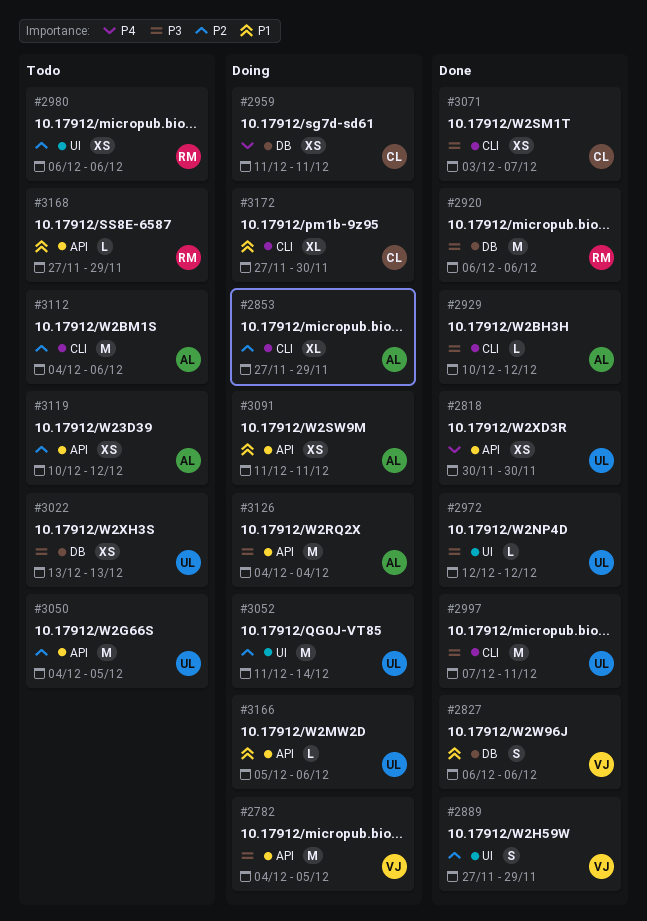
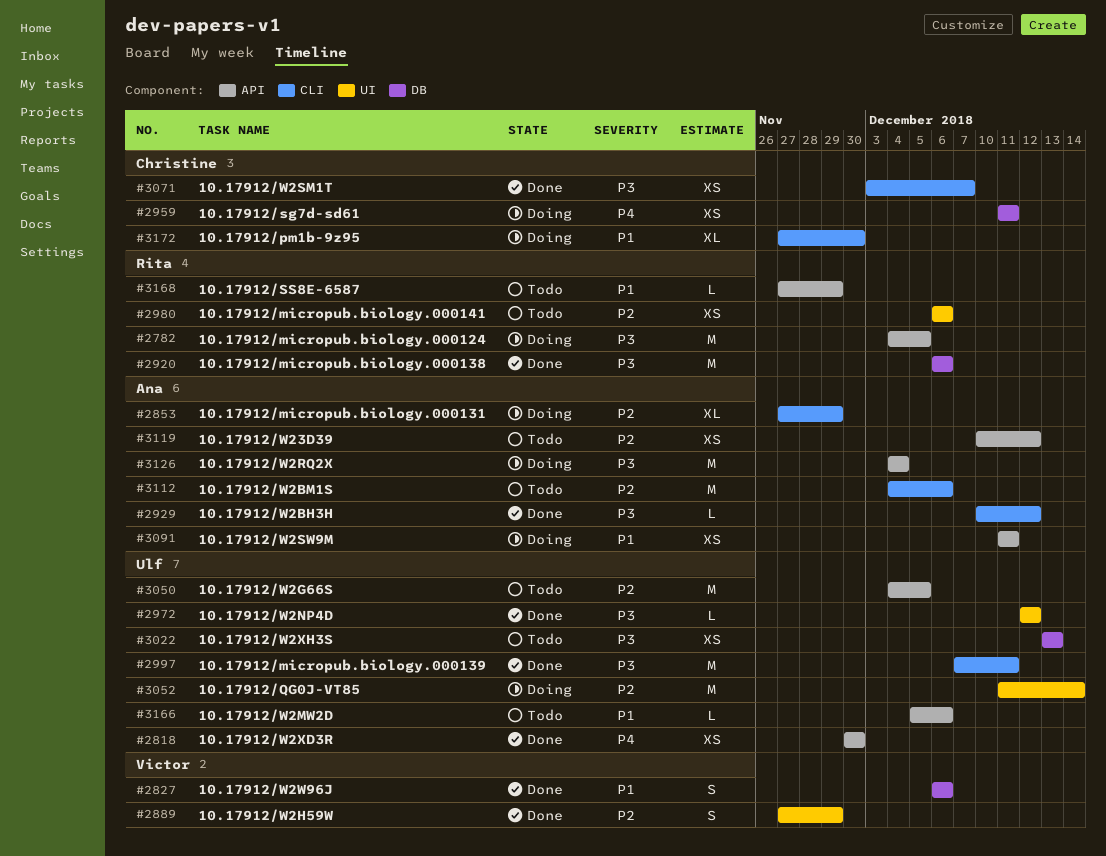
#2782, owner: Victor -> Rita
#3166, status: Doing -> Todo

